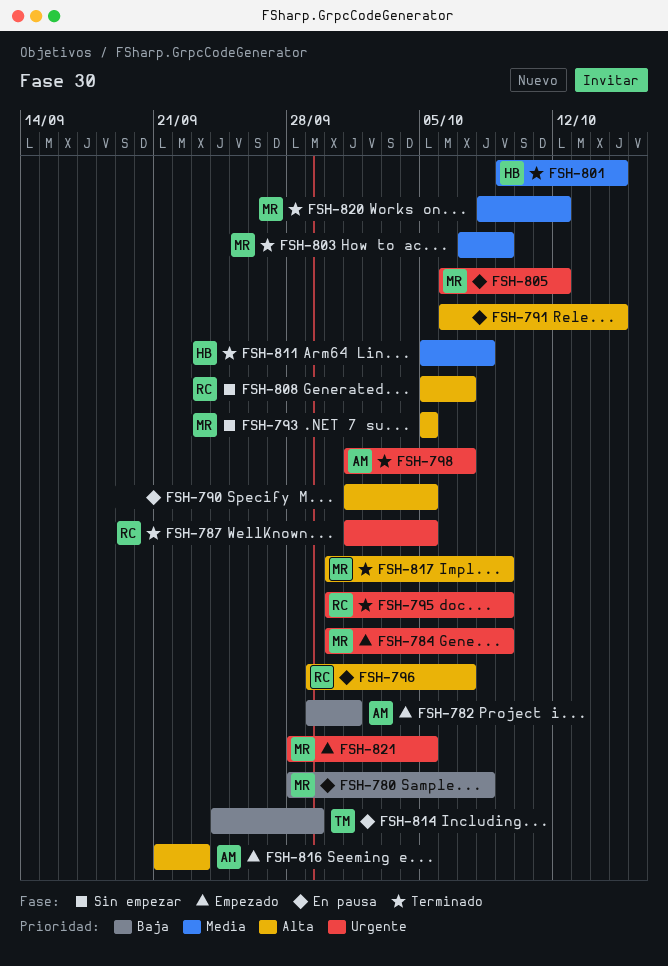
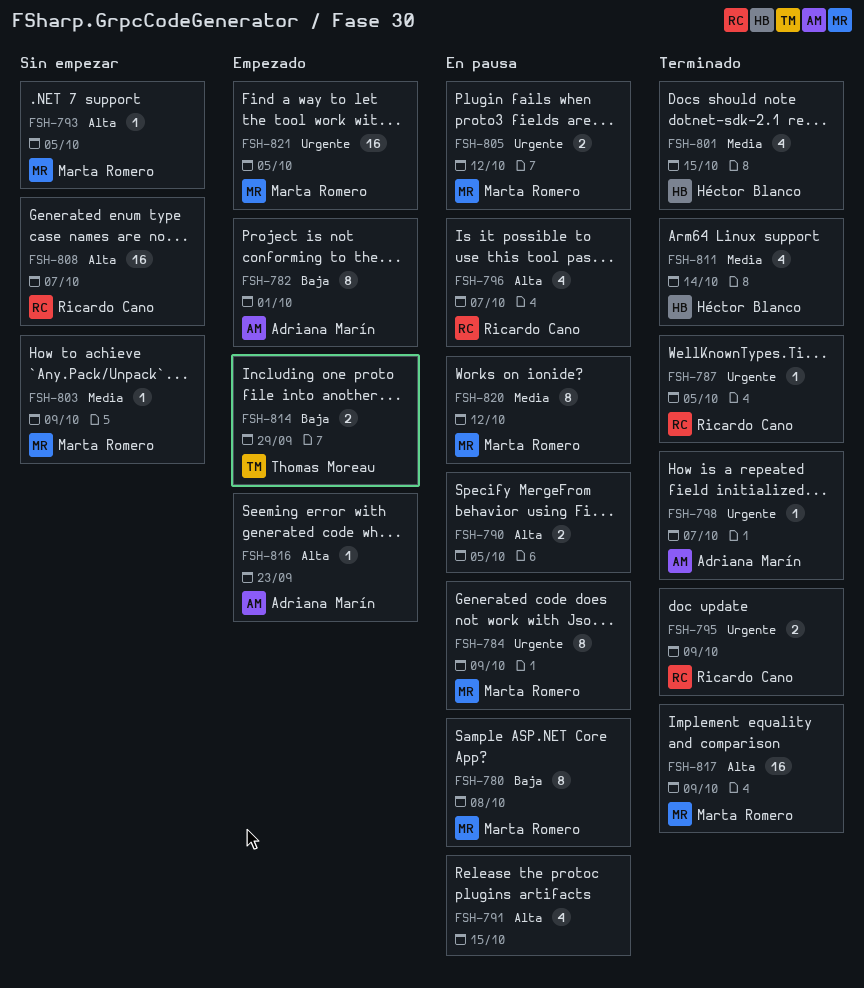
FSH-784, status: Empezado -> En pausa
FSH-803, status: Terminado -> Sin empezar
FSH-811, due: Oct 8 -> Oct 14
FSH-814, status: En pausa -> Empezado
FSH-820, status: Terminado -> En pausa

